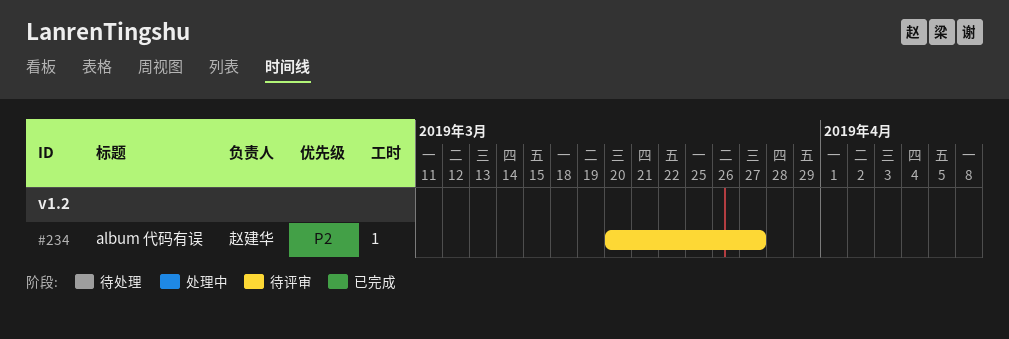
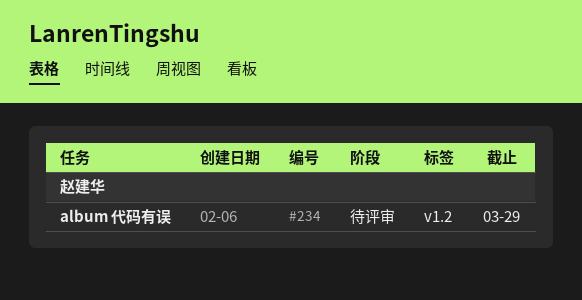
#234, due: Mar 27 -> Mar 29

